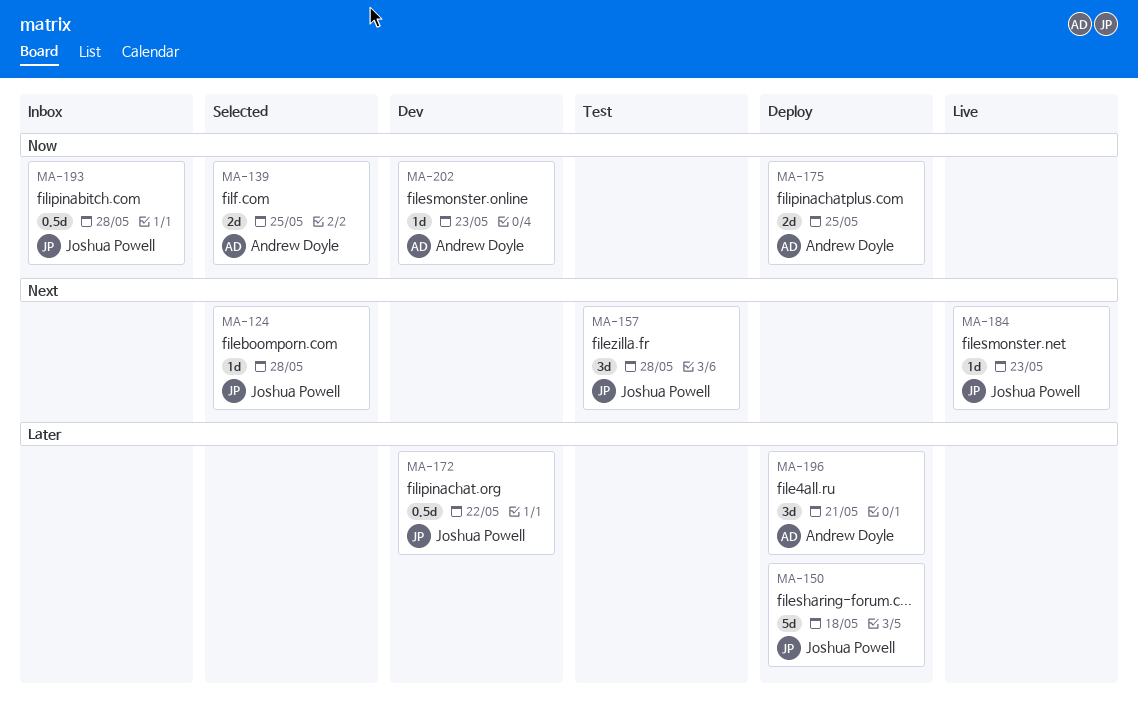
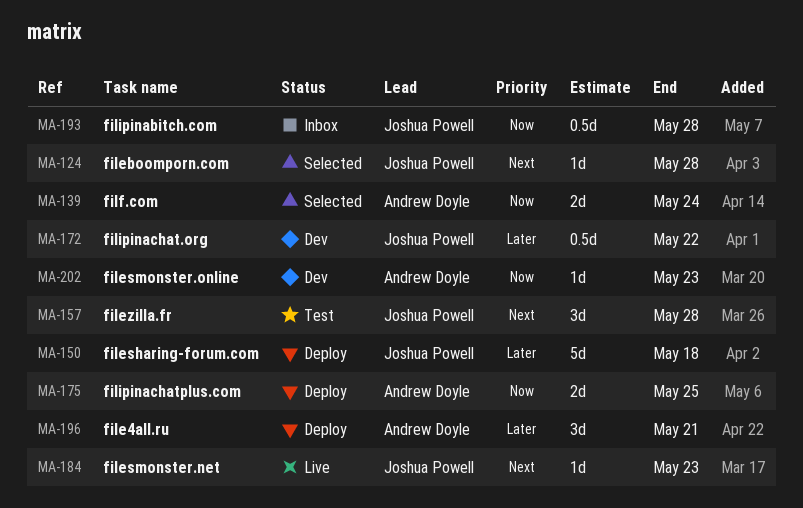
MA-139, due: May 25 -> May 24

